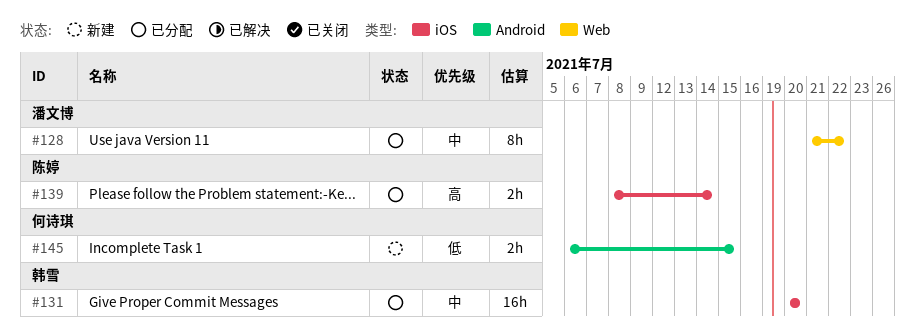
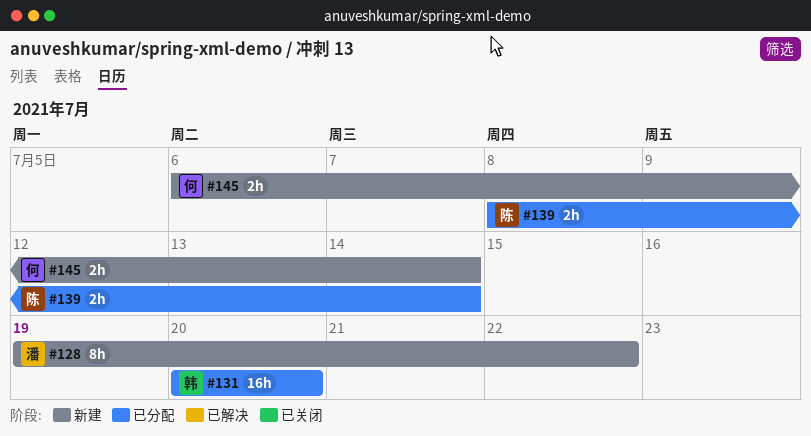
#128, status: 已分配 -> 新建
#128, start: Jul 21 -> Jul 19
#145, due: Jul 15 -> Jul 14

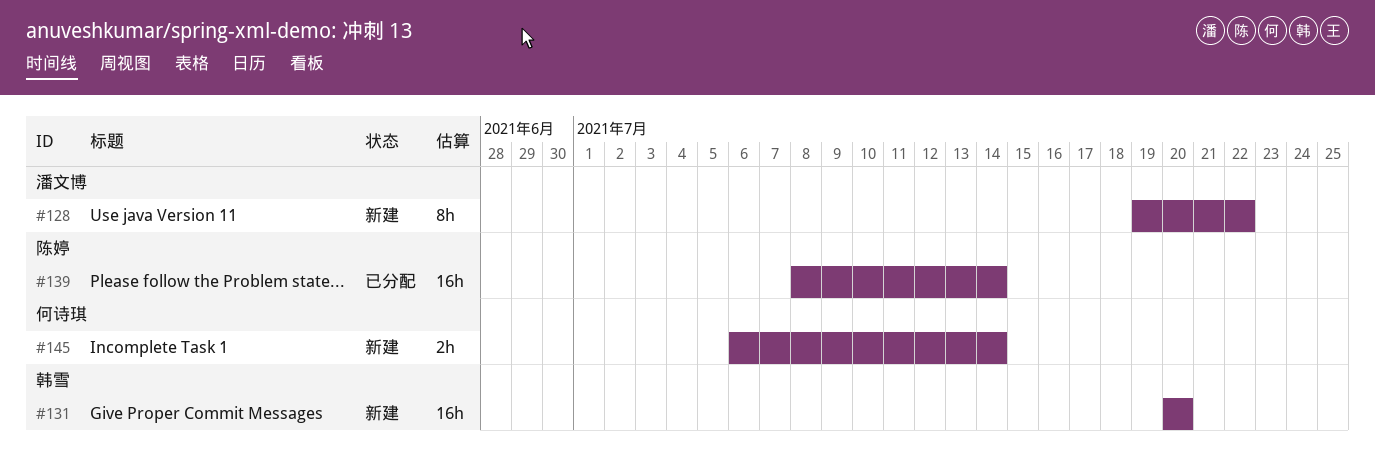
#131, status: 已分配 -> 新建
#139, estimate: 2h -> 16h

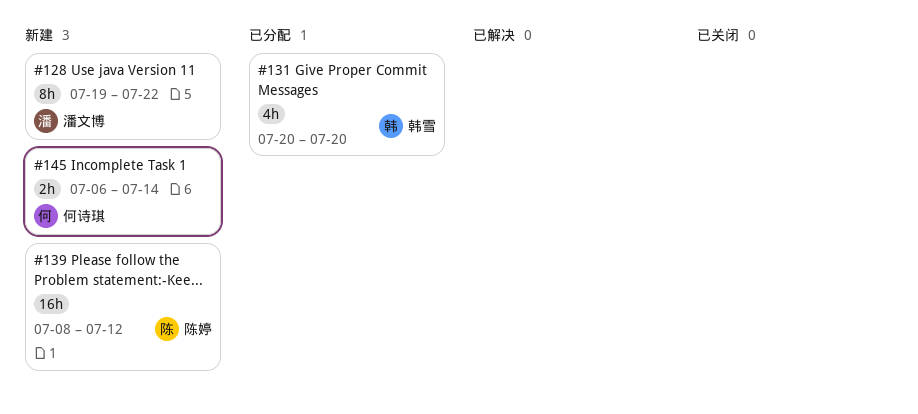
#131, status: 新建 -> 已分配
#131, estimate: 16h -> 4h
#139, status: 已分配 -> 新建
#139, due: Jul 14 -> Jul 12

